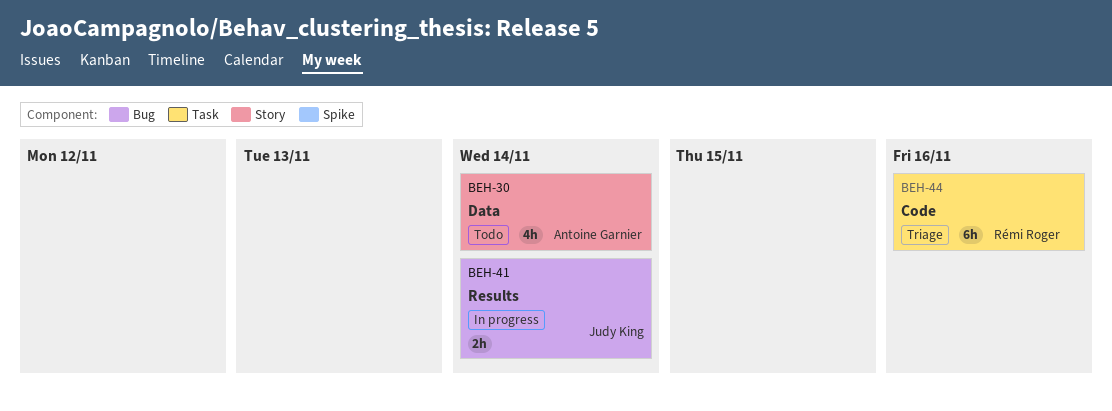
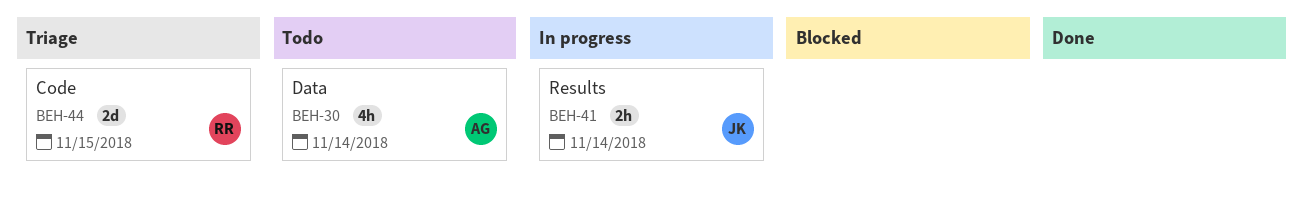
BEH-44, estimate: 6h -> 2d
BEH-44, due: Nov 16 -> Nov 15

